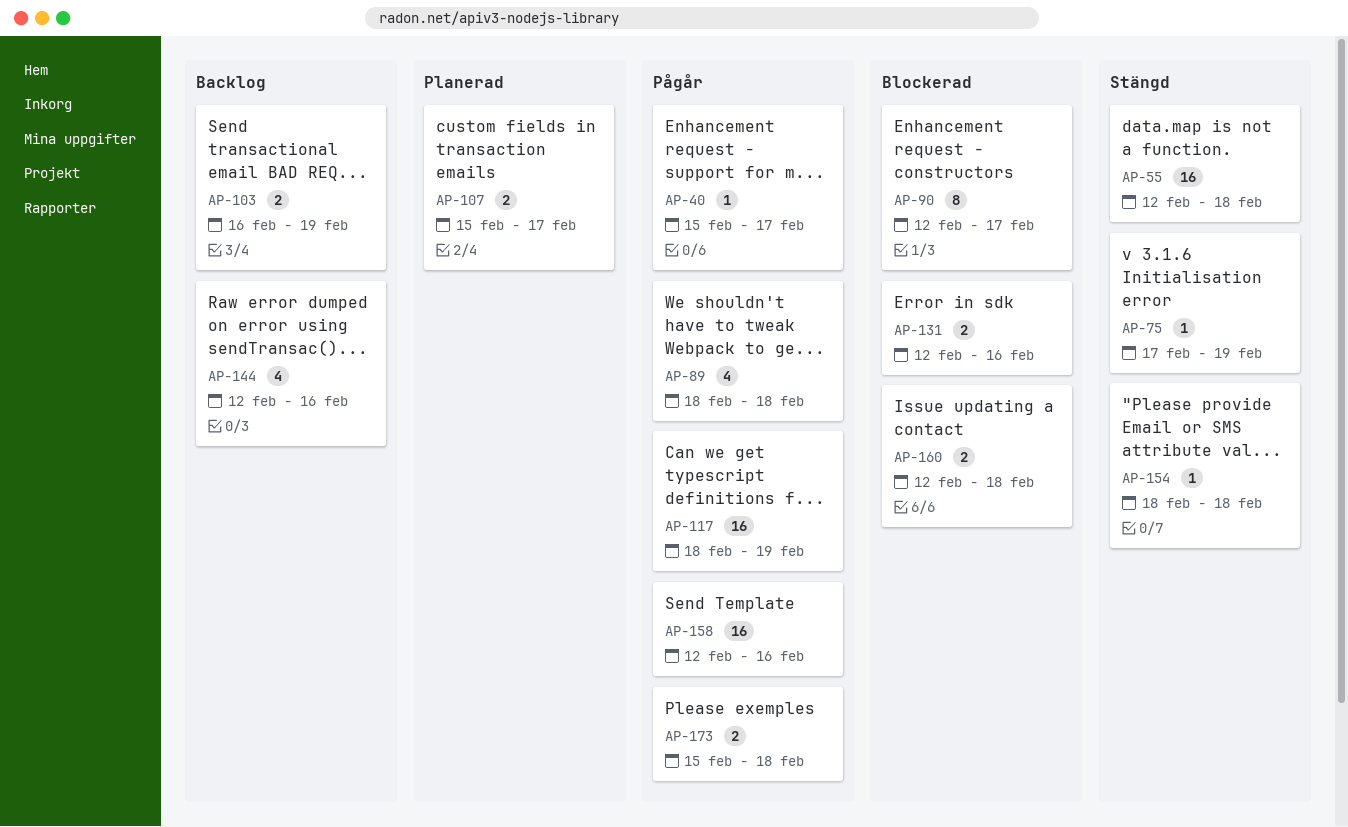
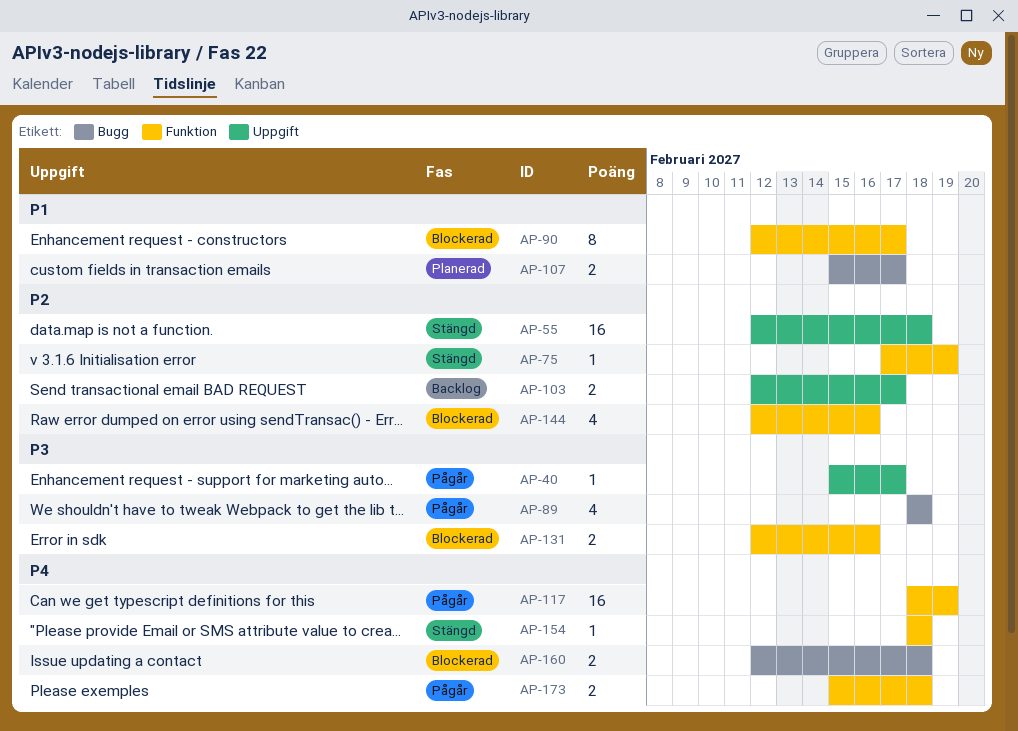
AP-103, start: Feb 16 -> Feb 12
AP-103, due: Feb 19 -> Feb 17
AP-144, status: Backlog -> Blockerad
AP-158: present -> none

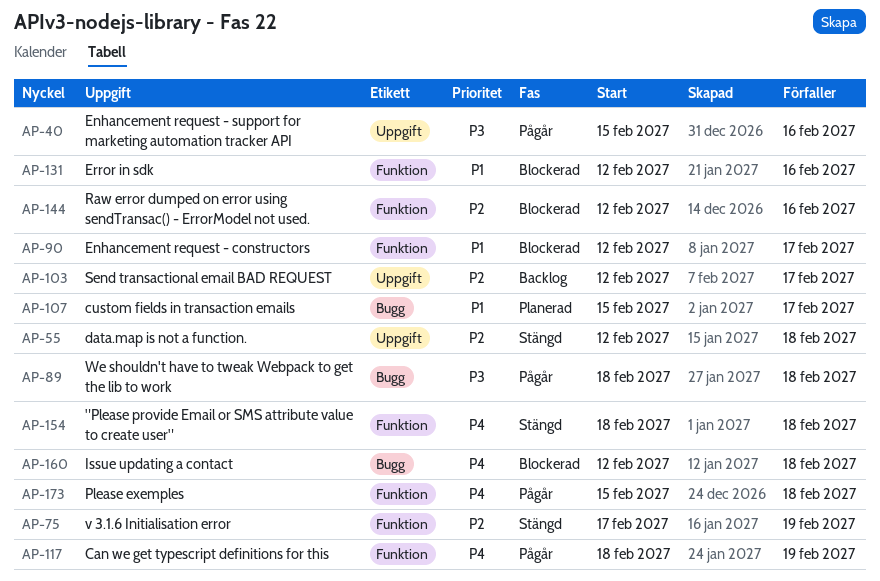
AP-40, due: Feb 17 -> Feb 16
AP-131, priority: P3 -> P1

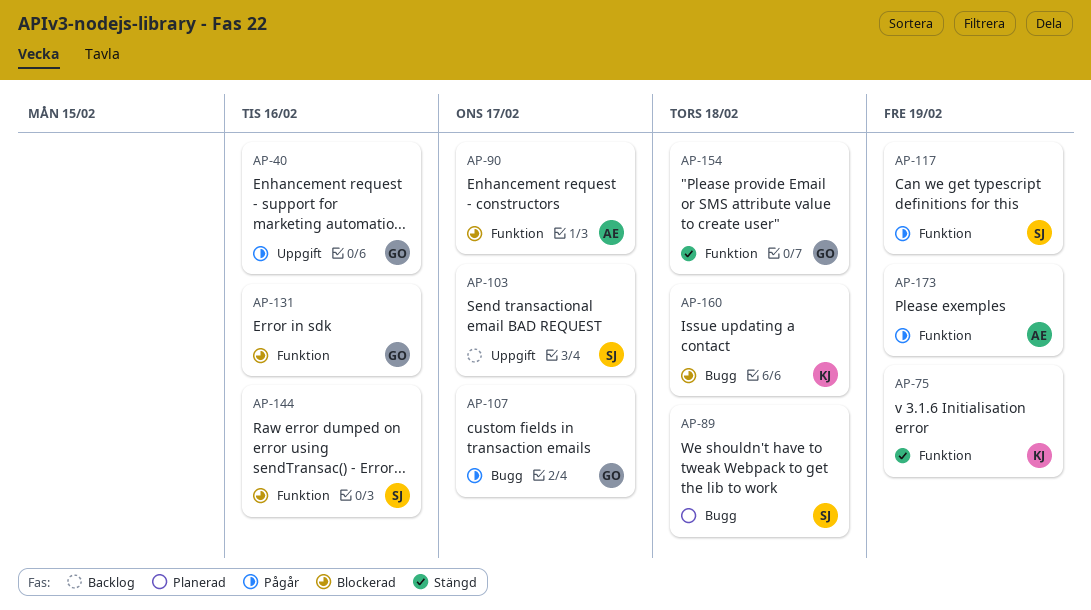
AP-55: present -> none
AP-89, status: Pågår -> Planerad
AP-107, status: Planerad -> Pågår
AP-173, due: Feb 18 -> Feb 19

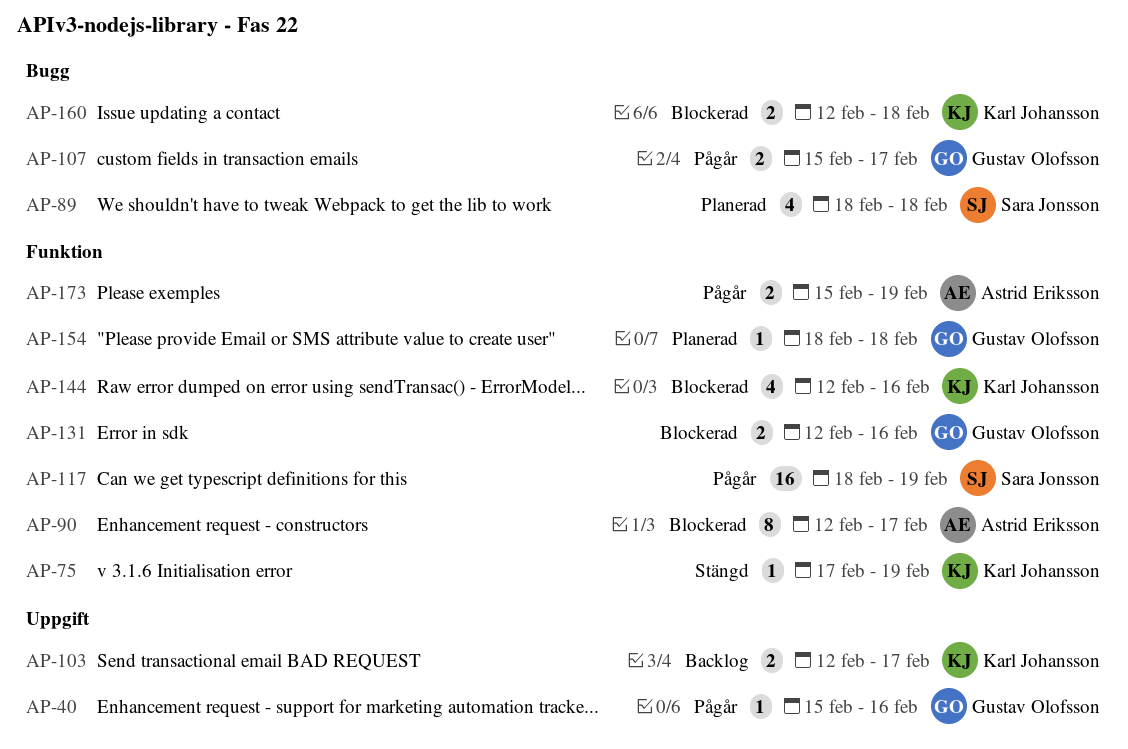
AP-103, owner: Sara Jonsson -> Karl Johansson
AP-144, owner: Sara Jonsson -> Karl Johansson
AP-154, status: Stängd -> Planerad

